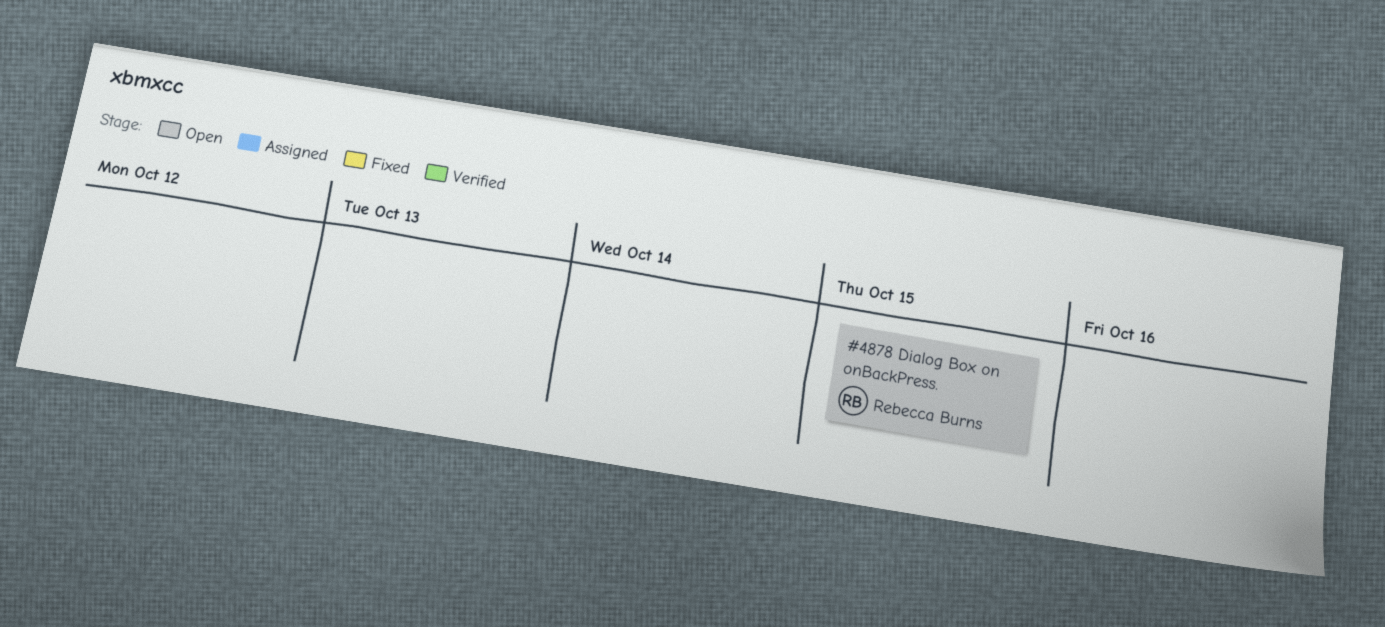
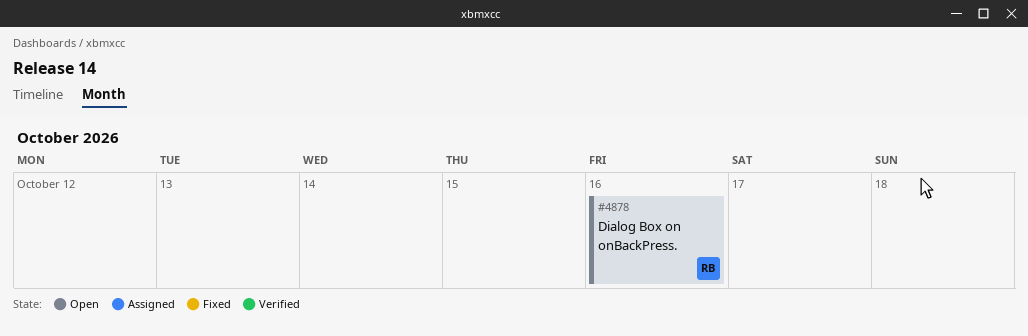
#4878, due: Oct 15 -> Oct 16

